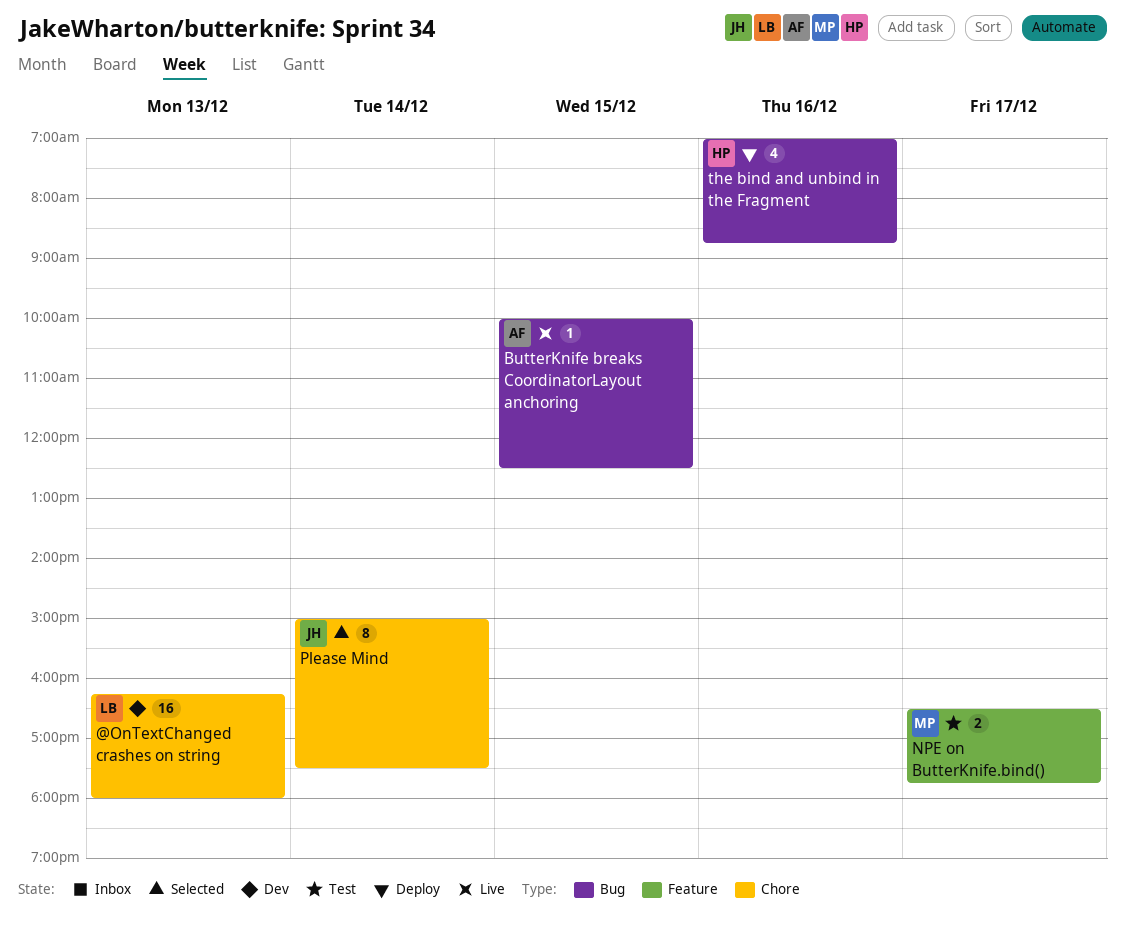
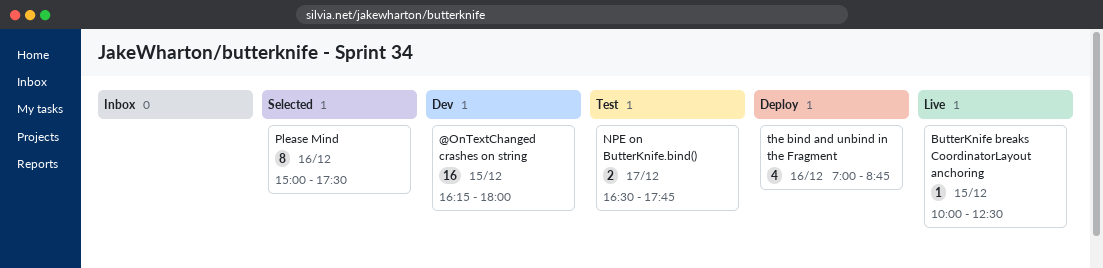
@OnTextChanged crashes on string, day: Dec 13 -> Dec 15
Please Mind, day: Dec 14 -> Dec 16

